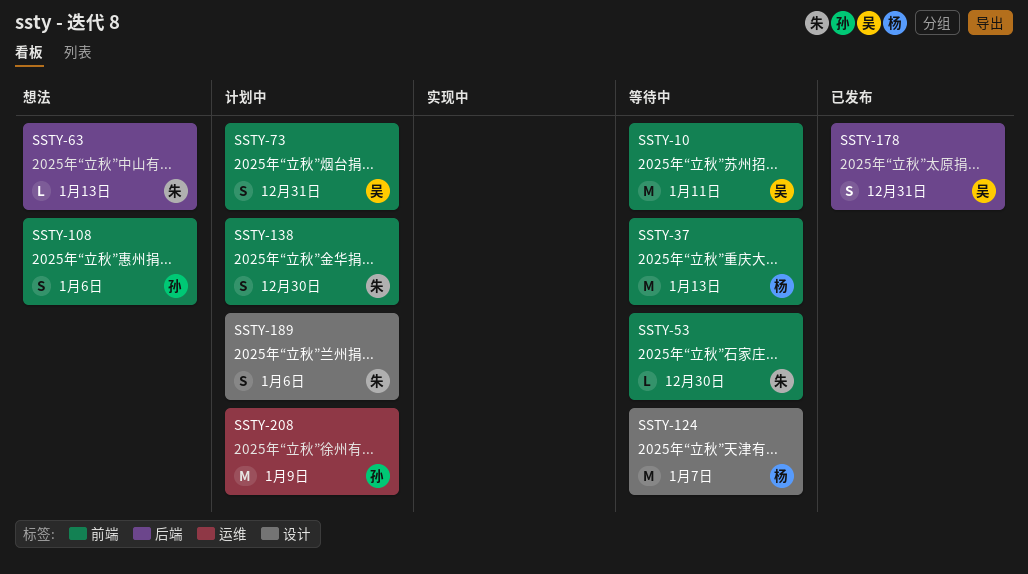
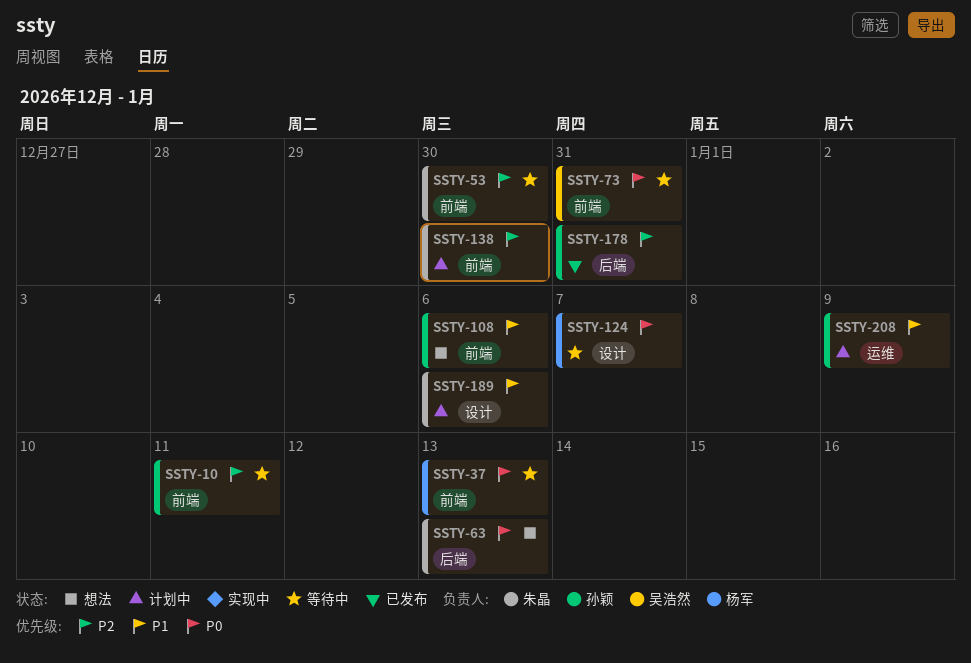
SSTY-10, owner: 吴浩然 -> 孙颖
SSTY-73, status: 计划中 -> 等待中
SSTY-178, owner: 吴浩然 -> 孙颖

